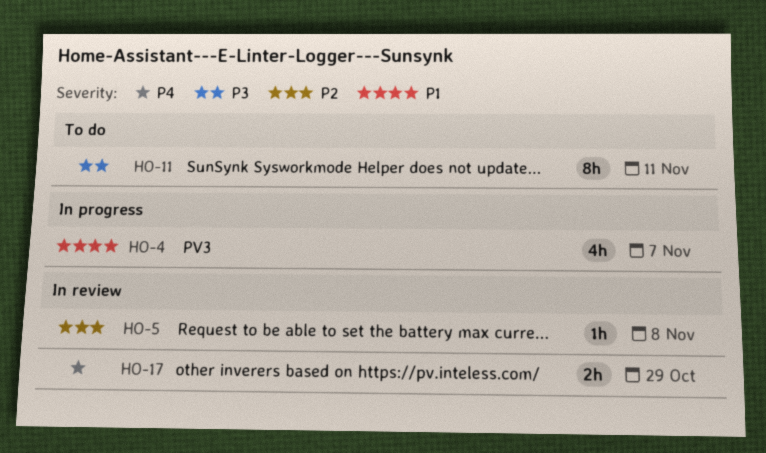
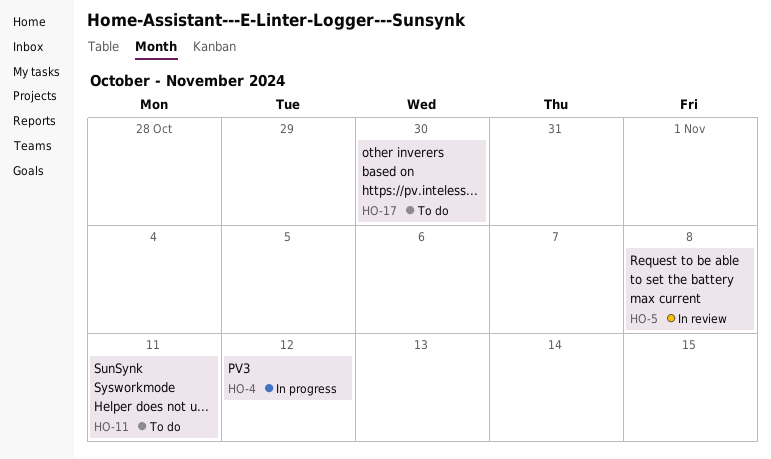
HO-4, due: Nov 7 -> Nov 12
HO-17, status: In review -> To do
HO-17, due: Oct 29 -> Oct 30

